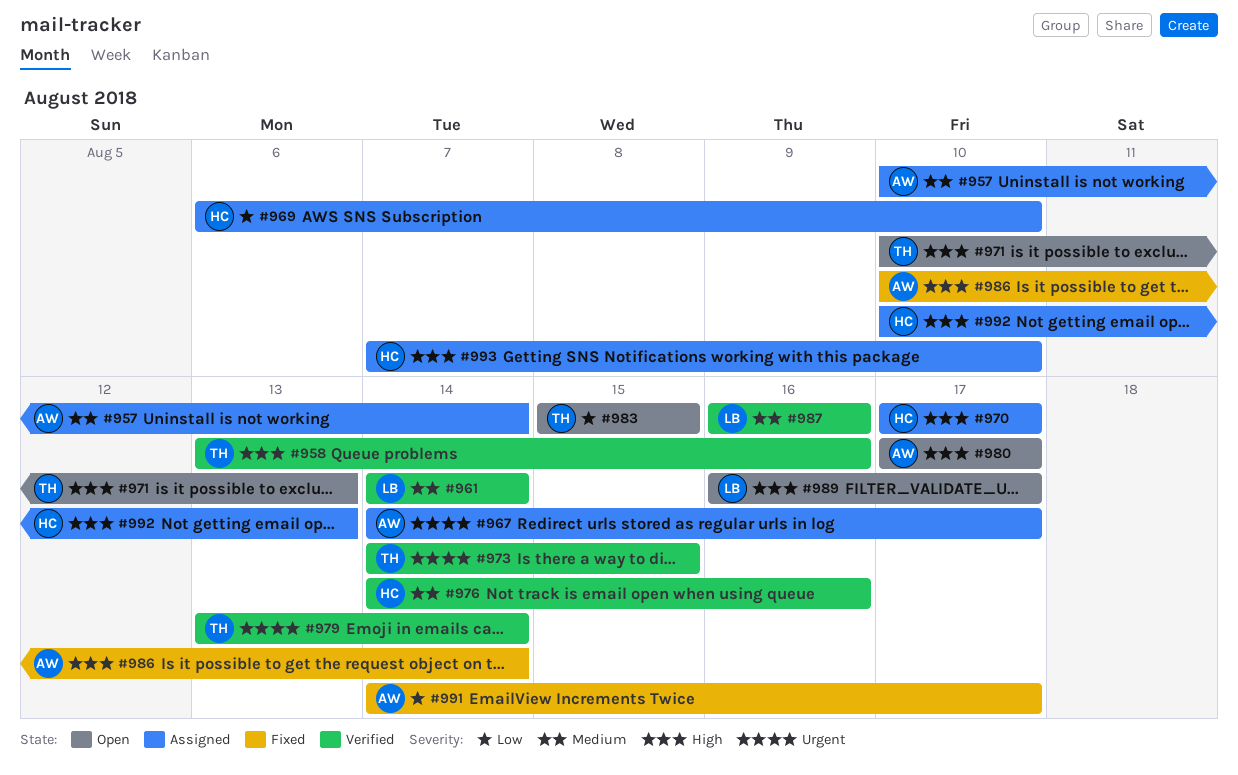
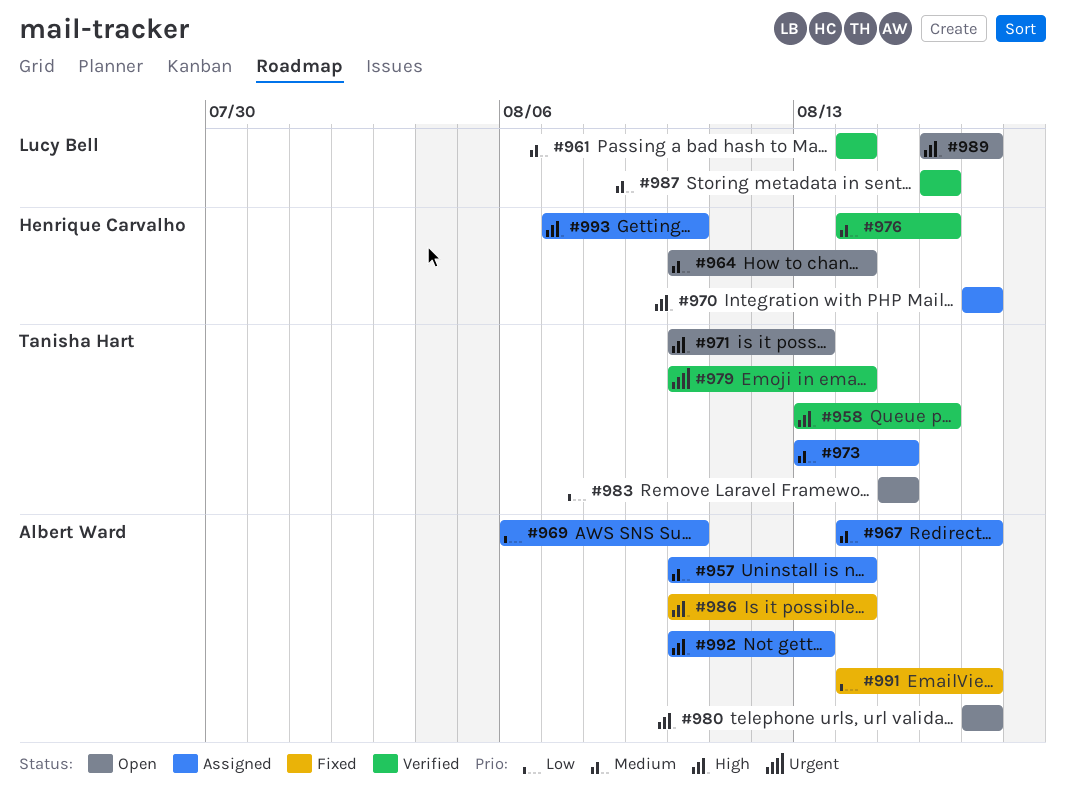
#964: none -> present
#967, priority: Urgent -> Medium
#969, owner: Henrique Carvalho -> Albert Ward
#973, status: Verified -> Assigned
#973, priority: Urgent -> Medium
#973, start: Aug 14 -> Aug 13
#979, start: Aug 13 -> Aug 10
#992, owner: Henrique Carvalho -> Albert Ward

